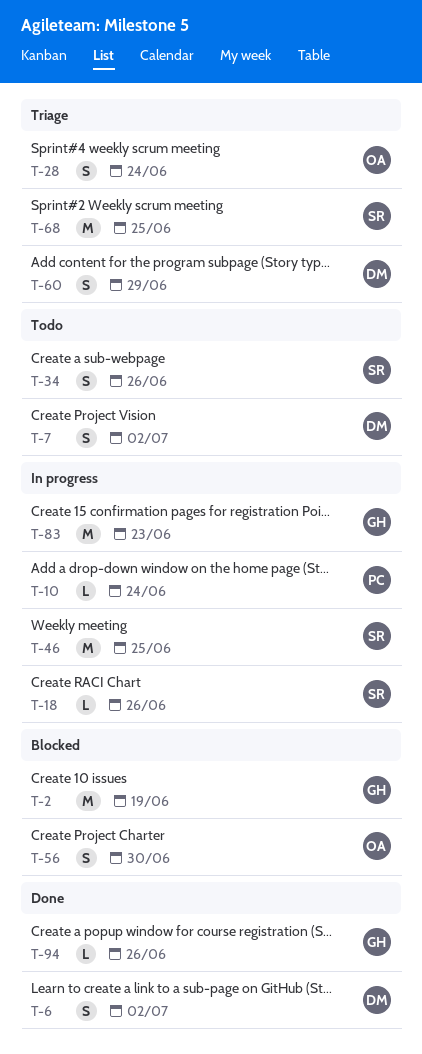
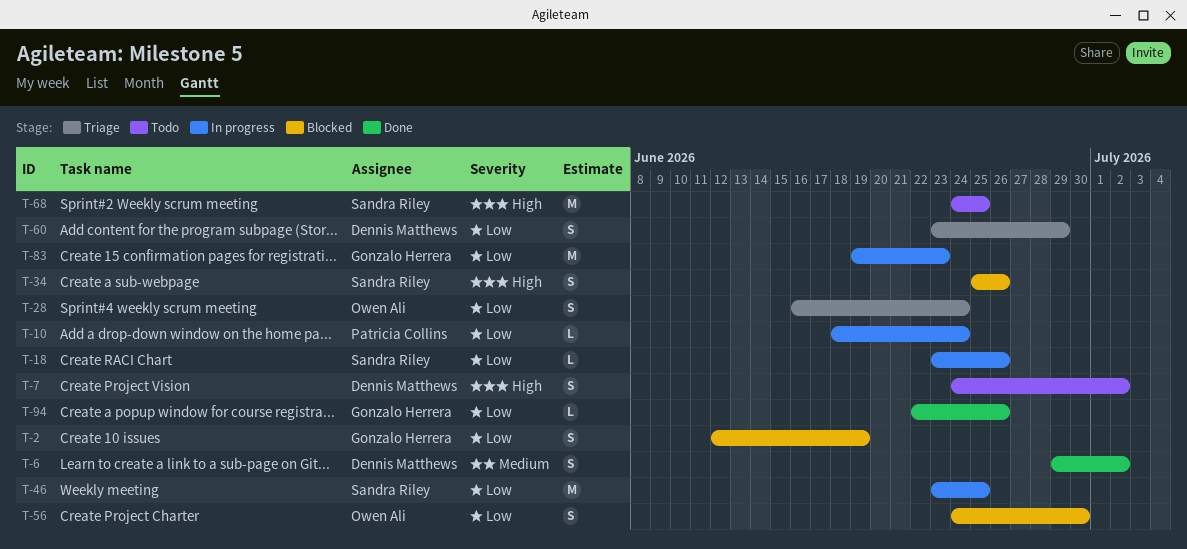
T-2, estimate: M -> S
T-34, status: Todo -> Blocked
T-68, status: Triage -> Todo

